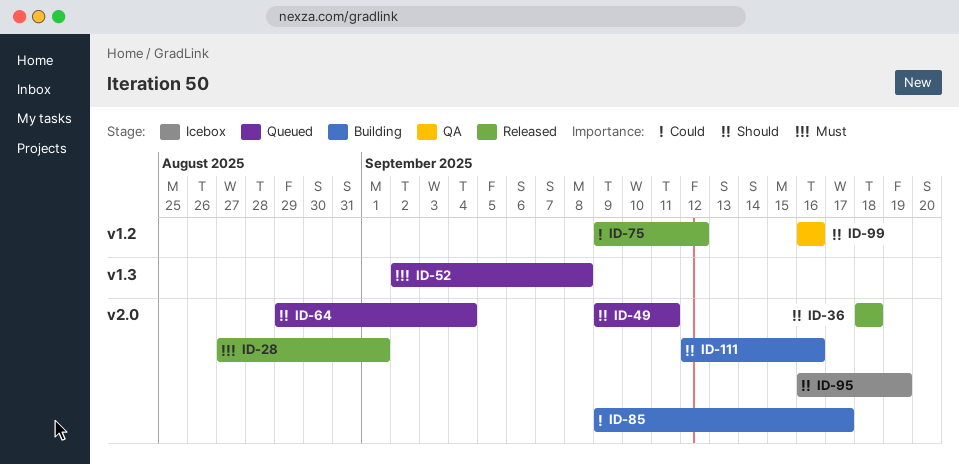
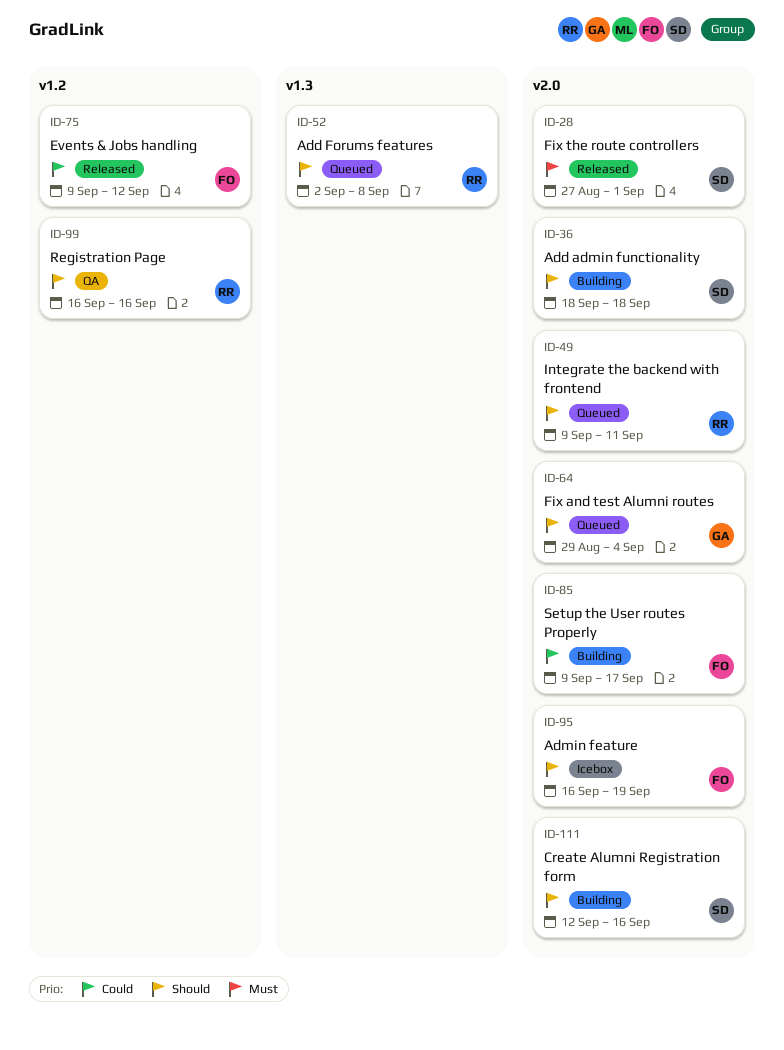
ID-36, status: Released -> Building
ID-52, priority: Must -> Should

